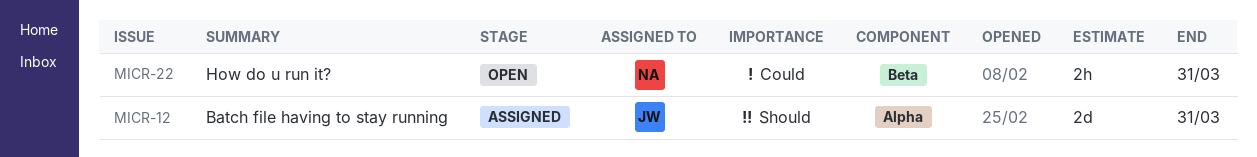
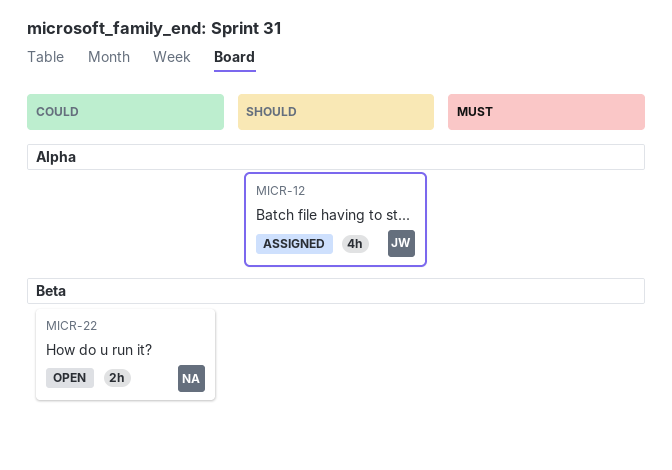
MICR-12, estimate: 2d -> 4h

